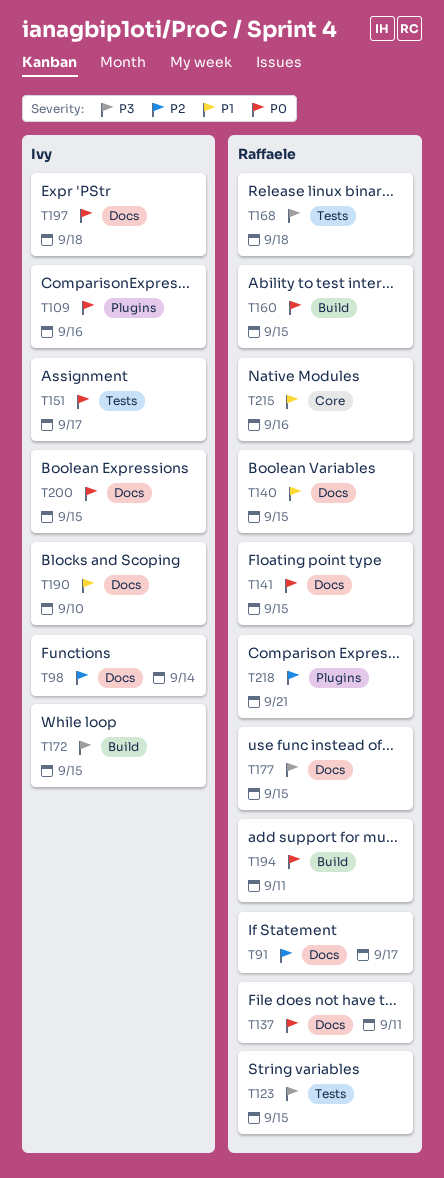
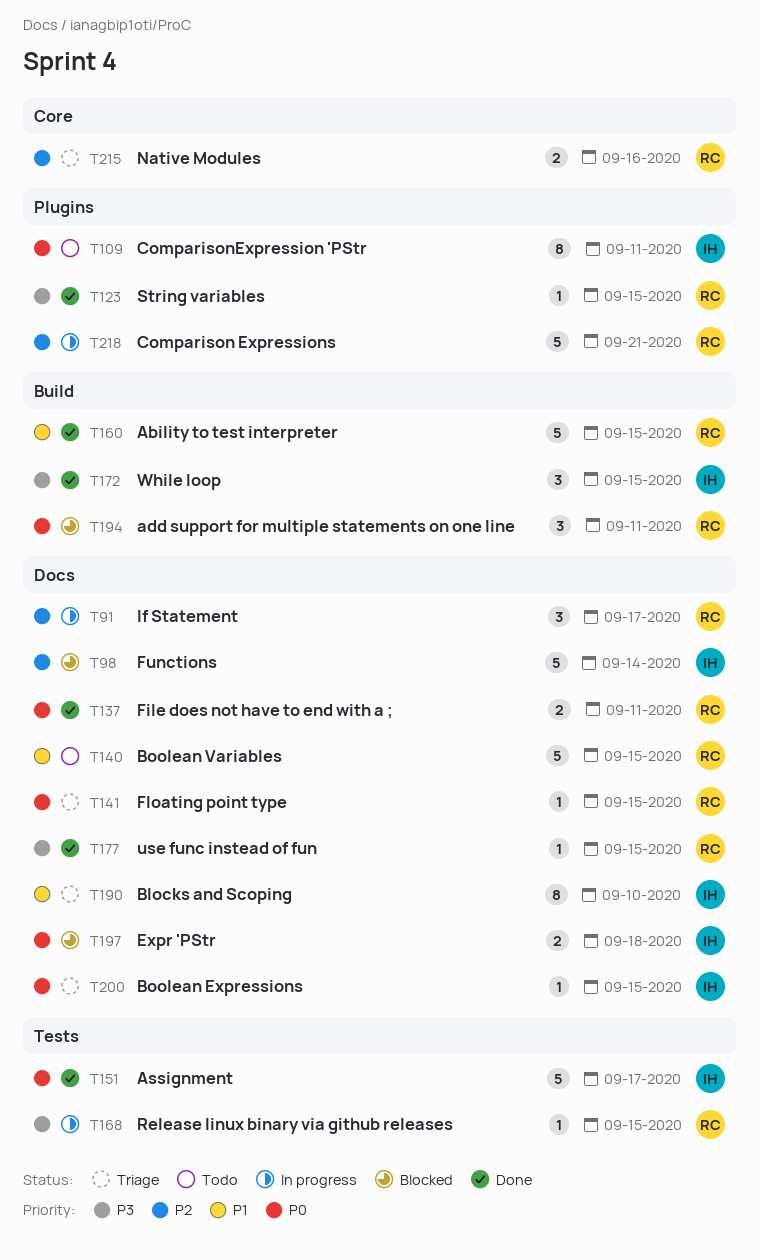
T109, due: Sep 16 -> Sep 11
T123, label: Tests -> Plugins
T160, priority: P0 -> P1
T168, due: Sep 18 -> Sep 15
T215, priority: P1 -> P2

